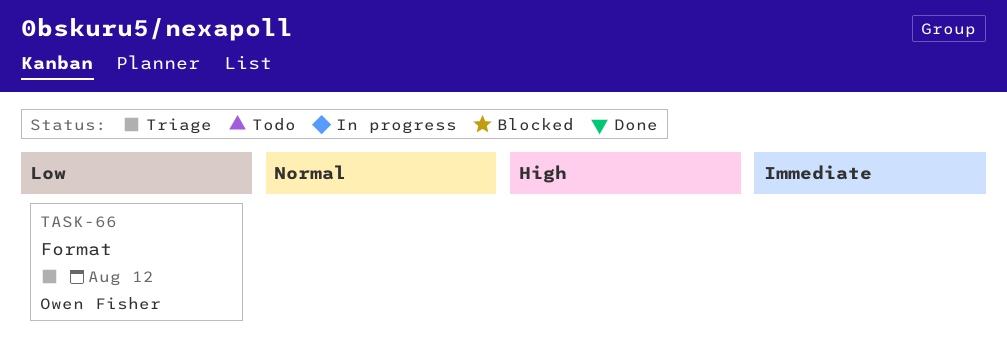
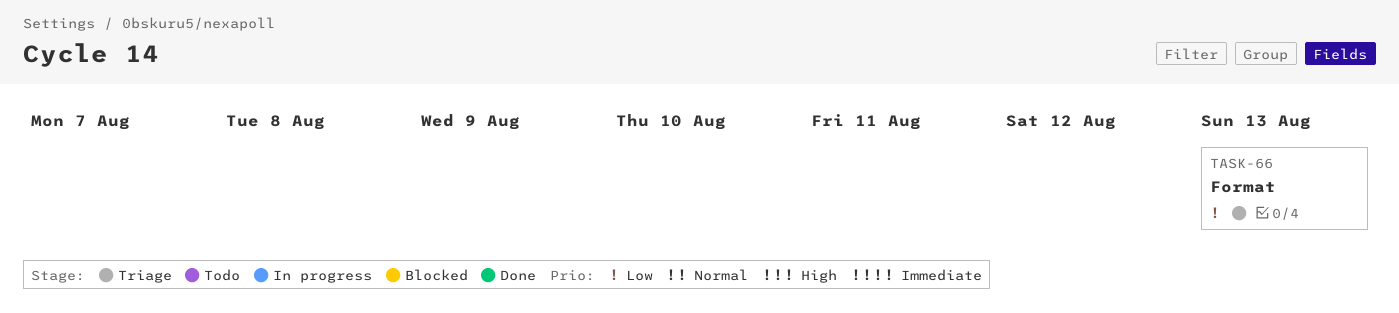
TASK-66, due: Aug 12 -> Aug 13

